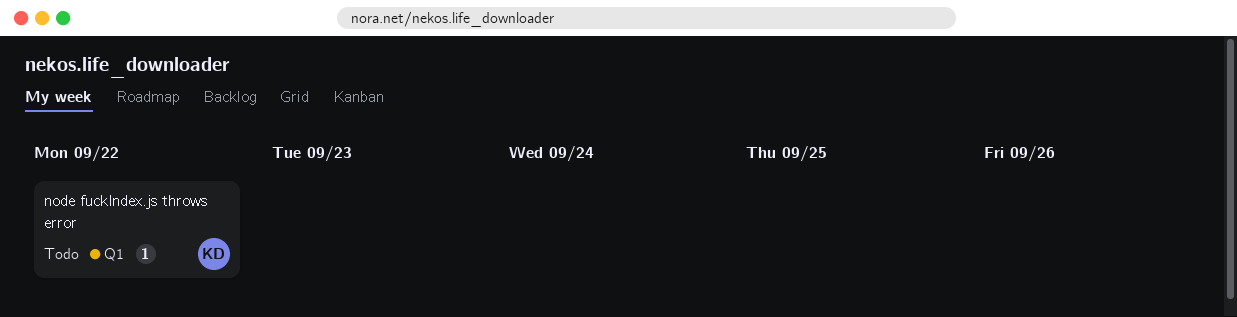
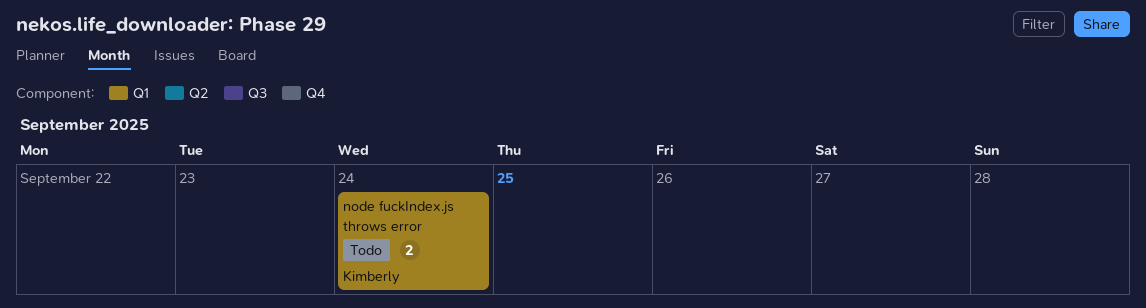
node fuckIndex.js throws error, estimate: 1 -> 2
node fuckIndex.js throws error, due: Sep 22 -> Sep 24

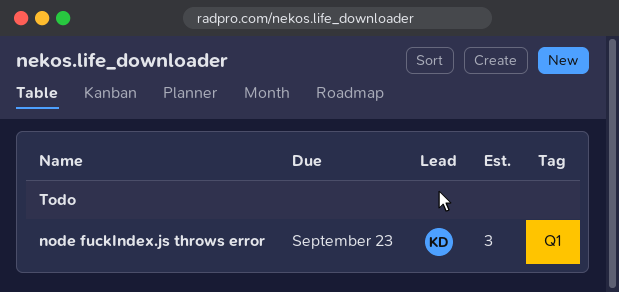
node fuckIndex.js throws error, estimate: 2 -> 3
node fuckIndex.js throws error, due: Sep 24 -> Sep 23

